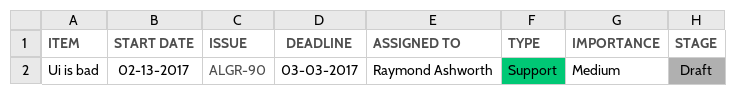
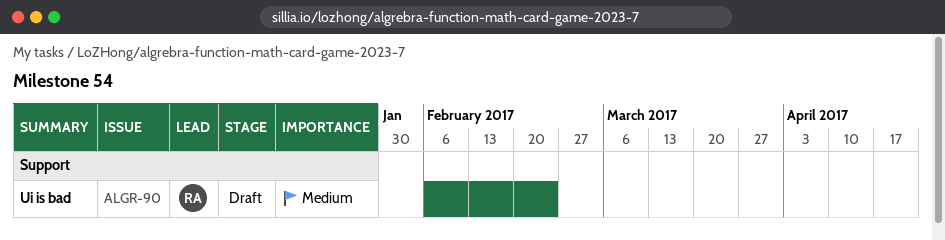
ALGR-90, start: Feb 13 -> Feb 6
ALGR-90, due: Mar 3 -> Feb 24

